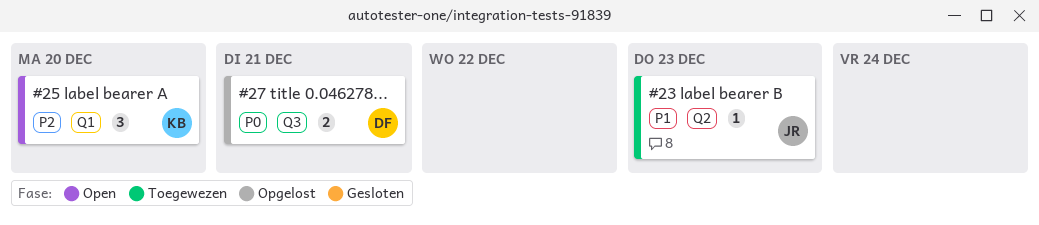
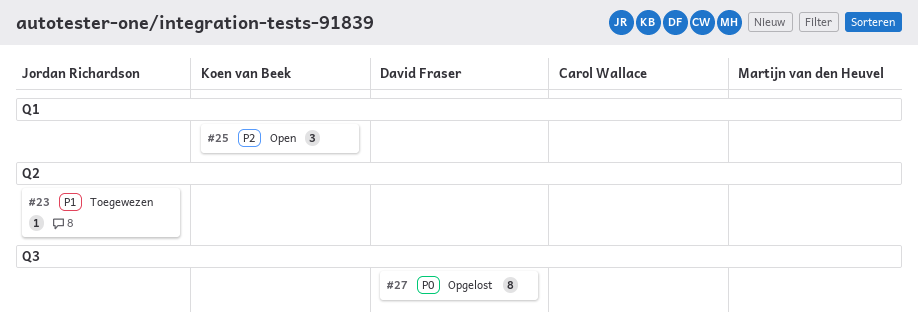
#27, estimate: 2 -> 8

